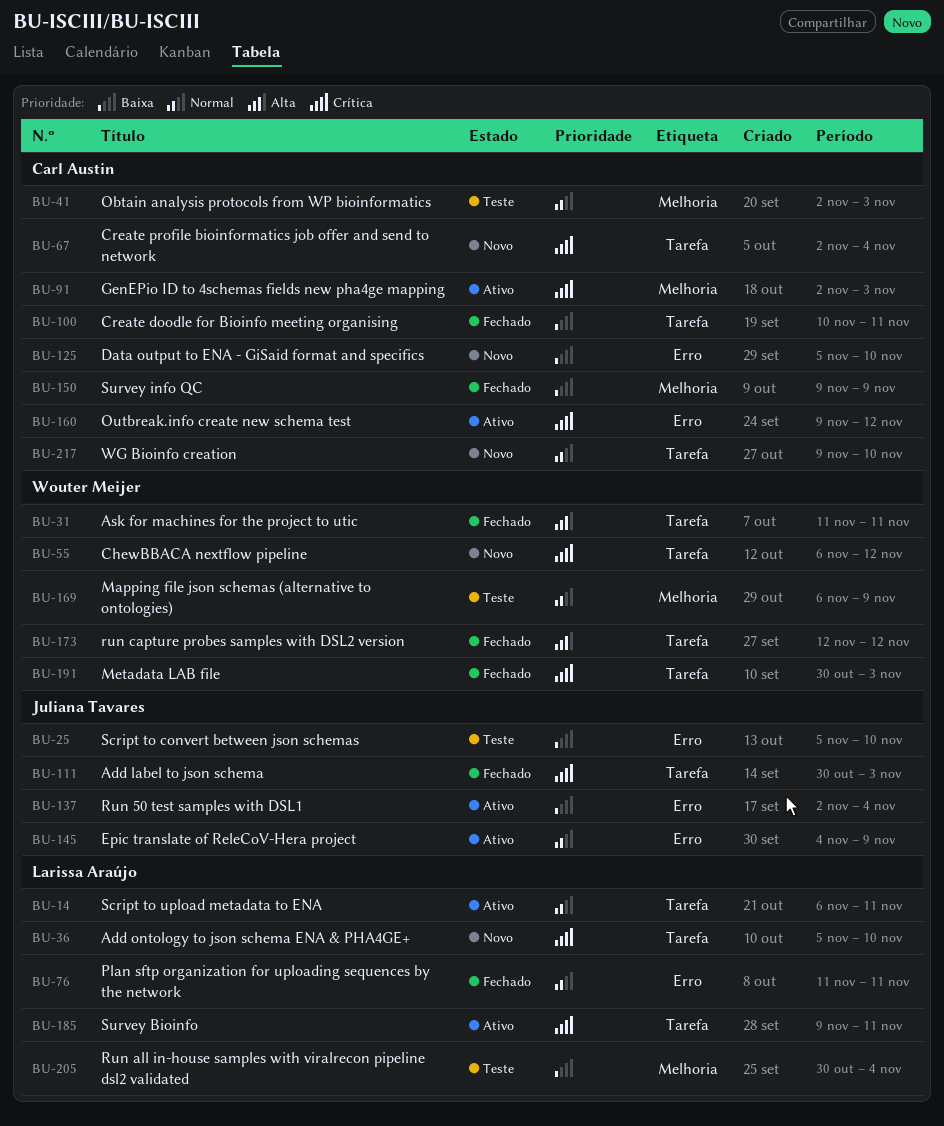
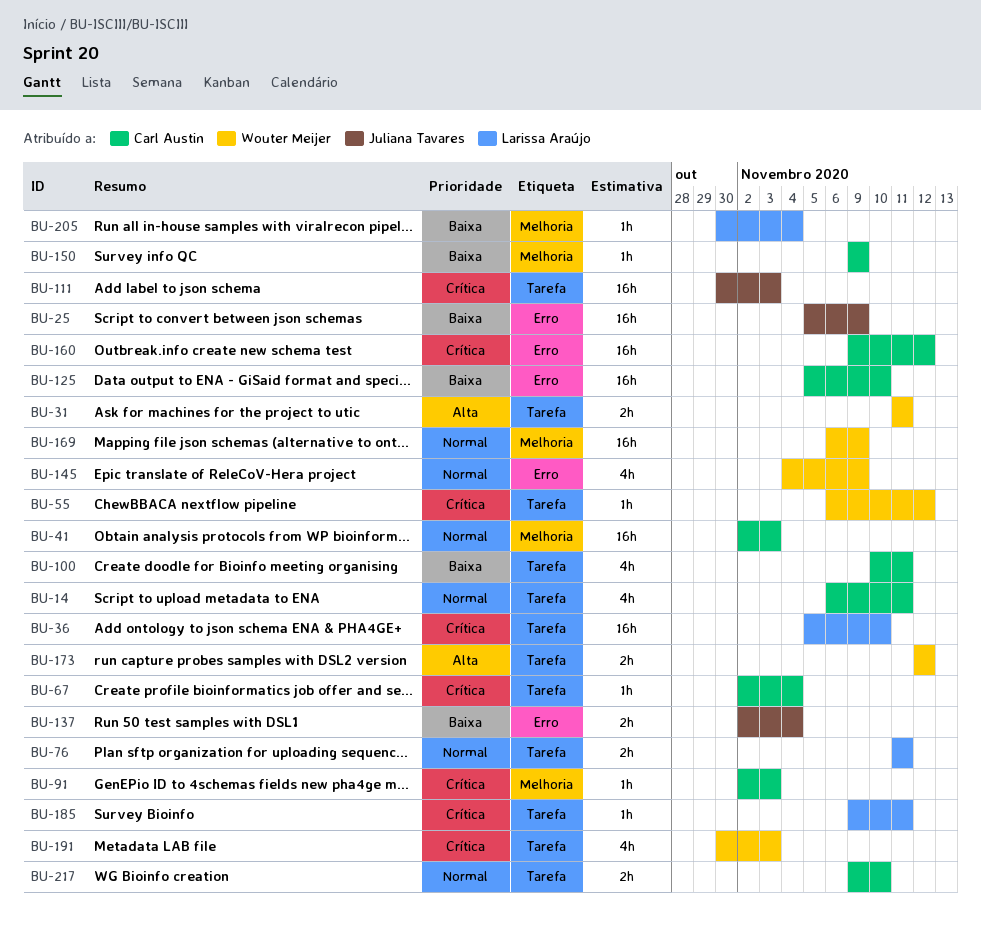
BU-14, owner: Larissa Araújo -> Carl Austin
BU-25, due: Nov 10 -> Nov 9
BU-76, label: Erro -> Tarefa
BU-145, owner: Juliana Tavares -> Wouter Meijer

